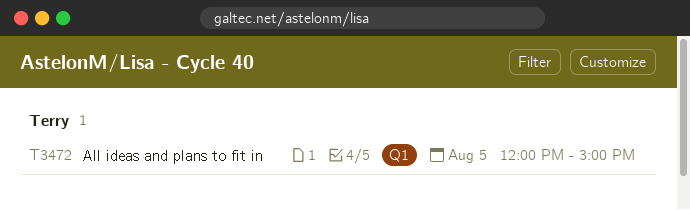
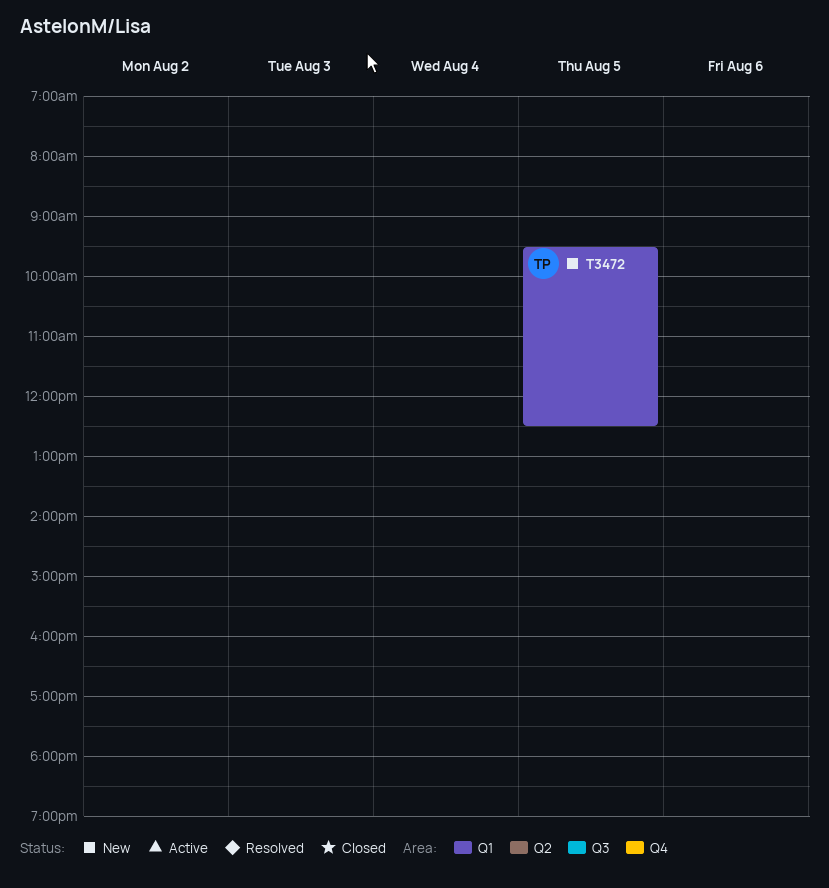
T3472, begins: 12:00 -> 09:30
T3472, ends: 15:00 -> 12:30

